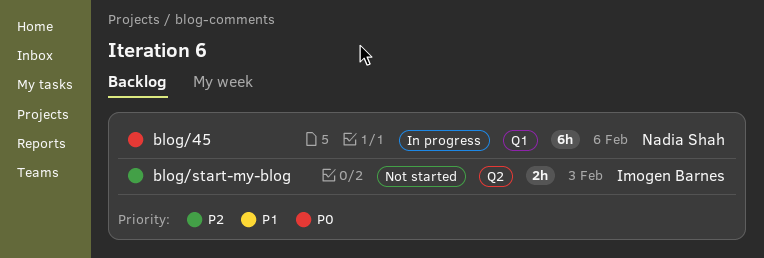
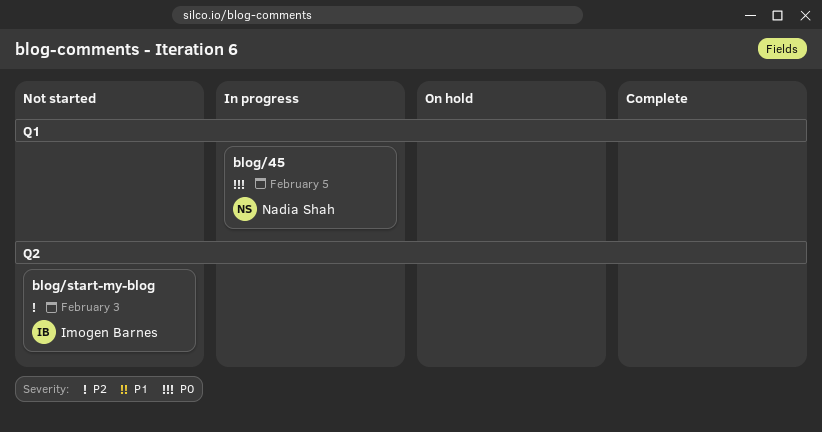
blog/45, due: Feb 6 -> Feb 5

